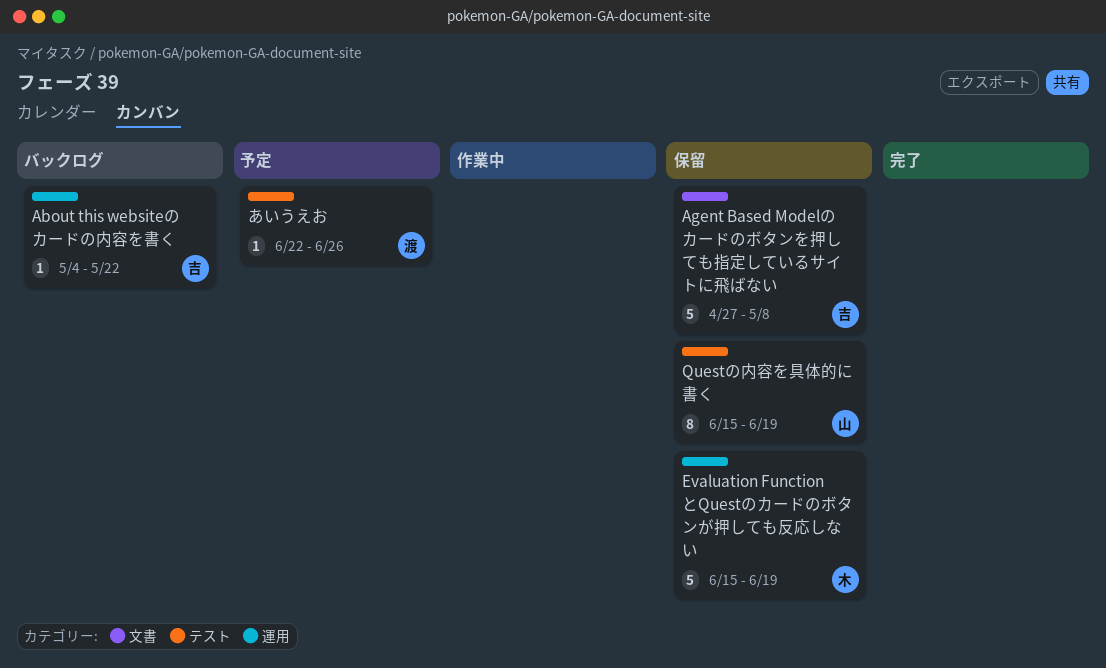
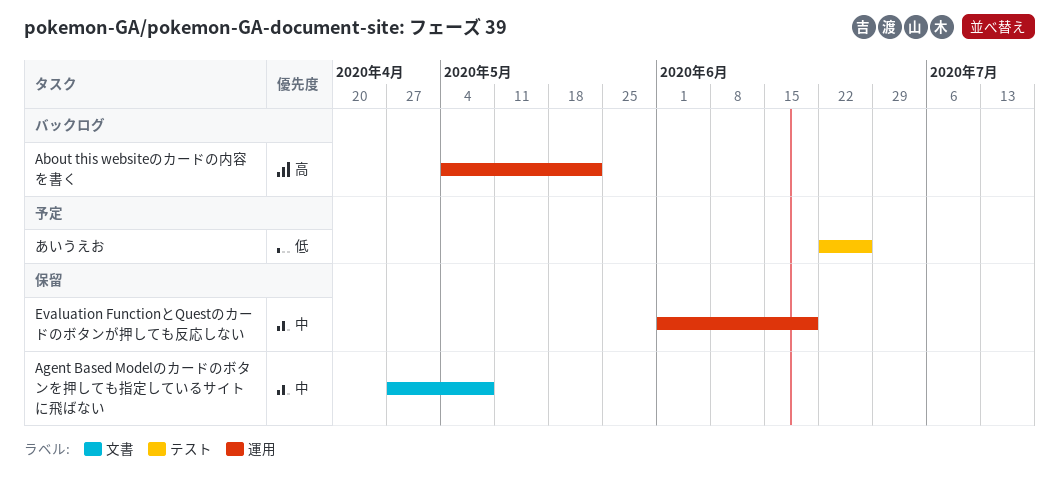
Evaluation FunctionとQuestのカードのボタンが押しても反応しない, start: Jun 15 -> Jun 1
Questの内容を具体的に書く: present -> none

